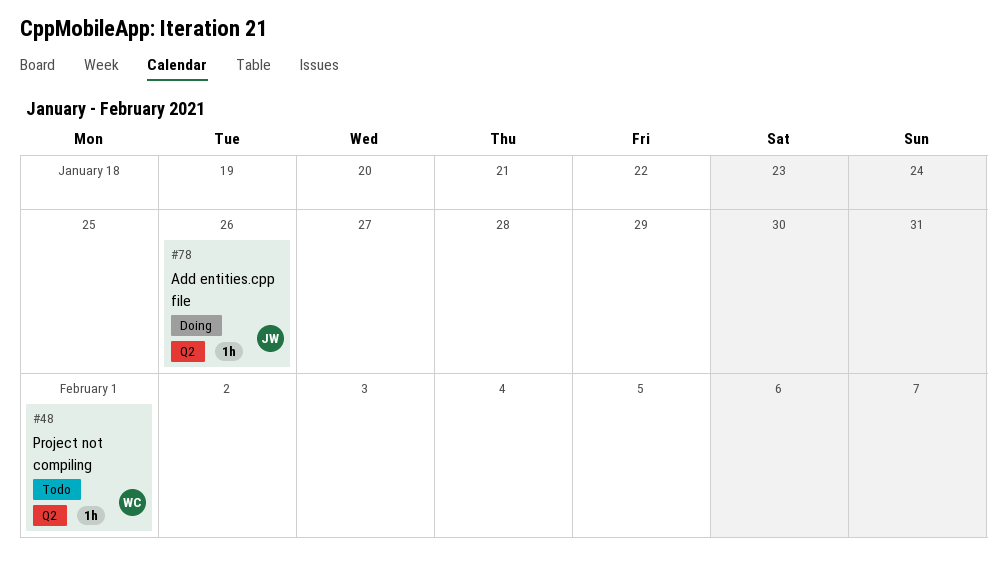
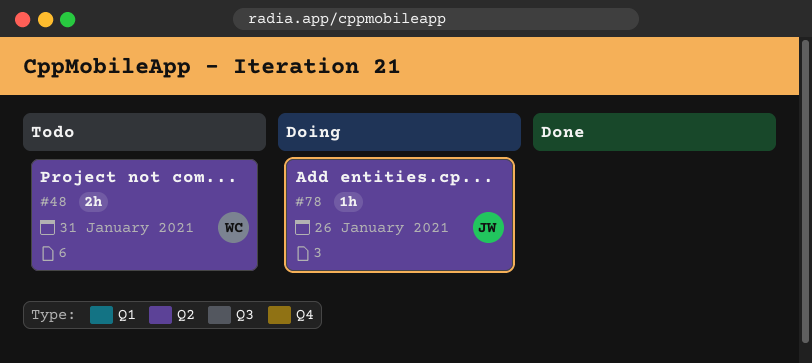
#48, estimate: 1h -> 2h
#48, due: Feb 1 -> Jan 31

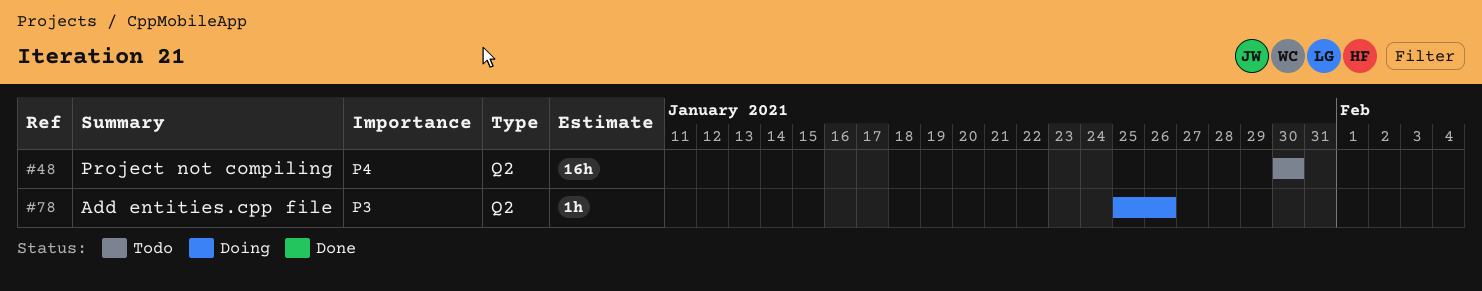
#48, estimate: 2h -> 16h
#48, due: Jan 31 -> Jan 30

